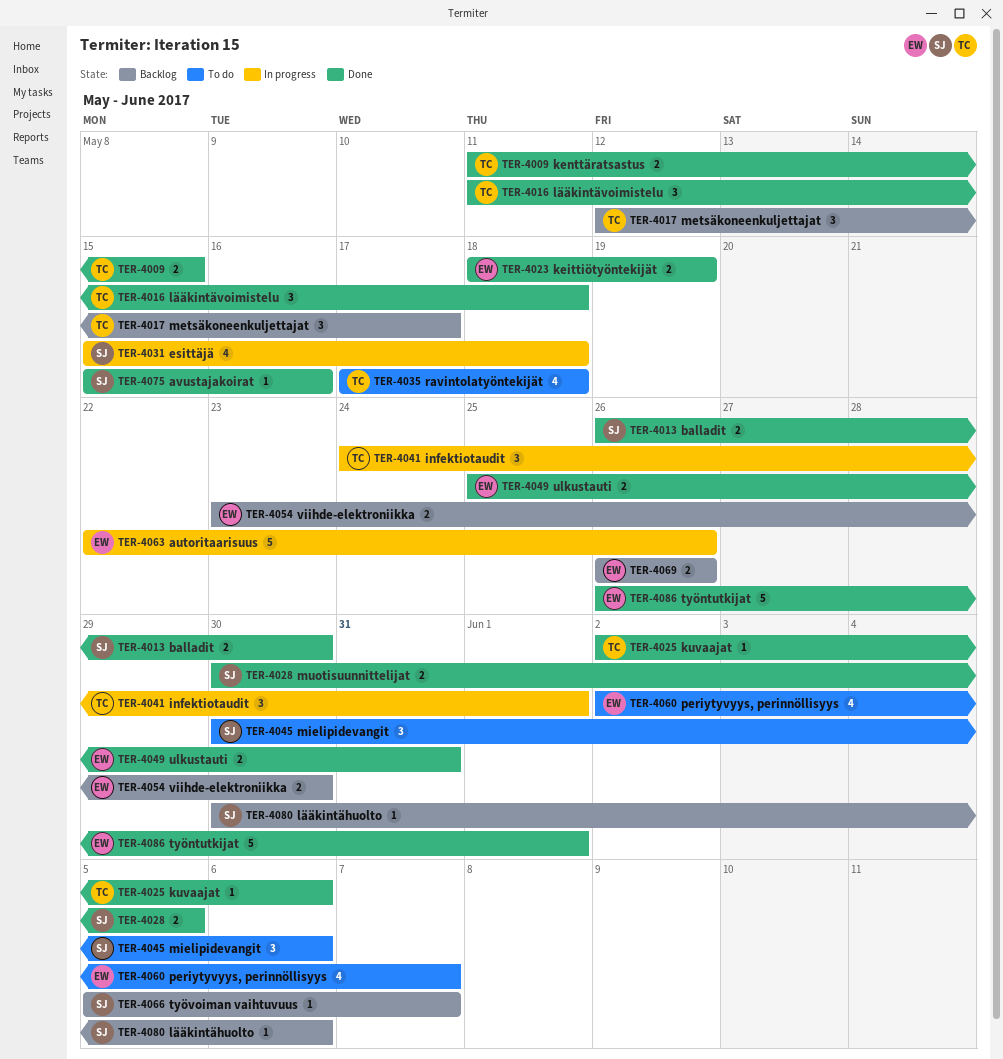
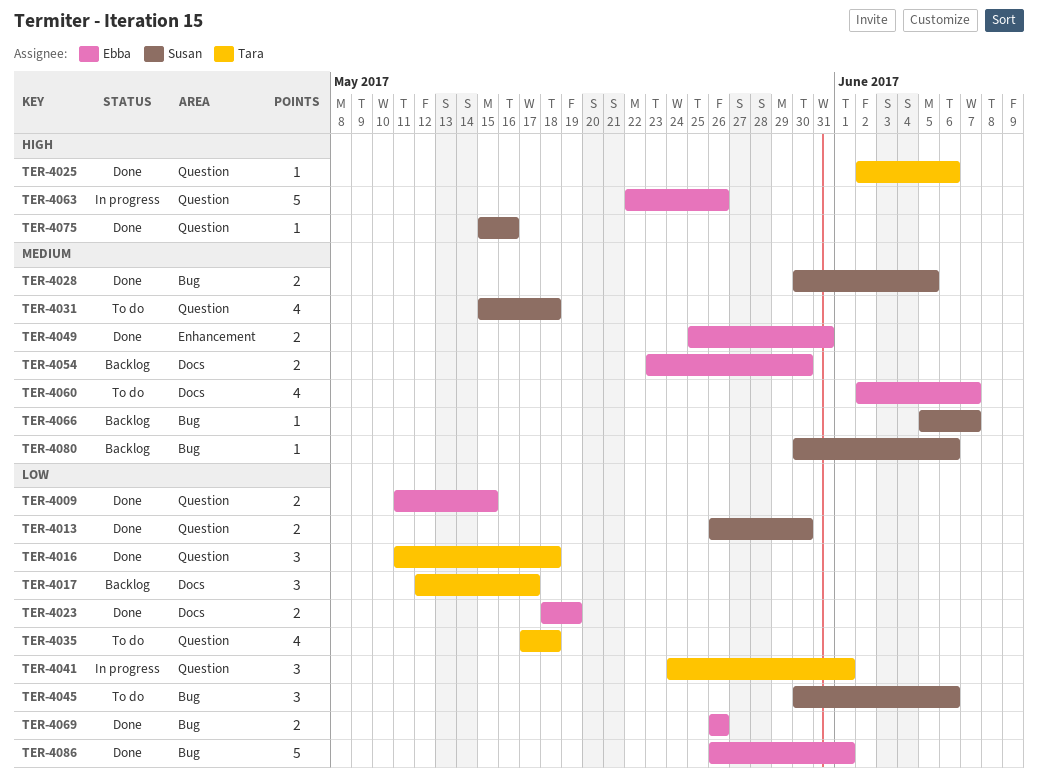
TER-4009, owner: Tara -> Ebba
TER-4031, status: In progress -> To do
TER-4069, status: Backlog -> Done

